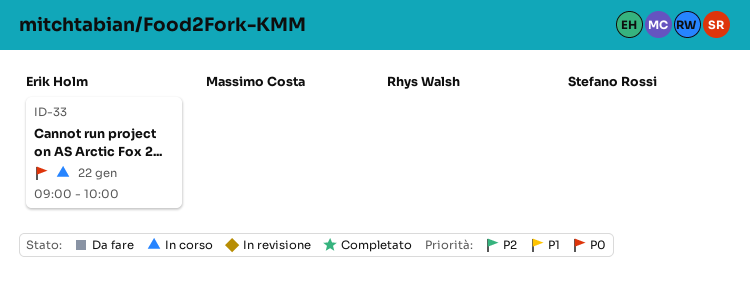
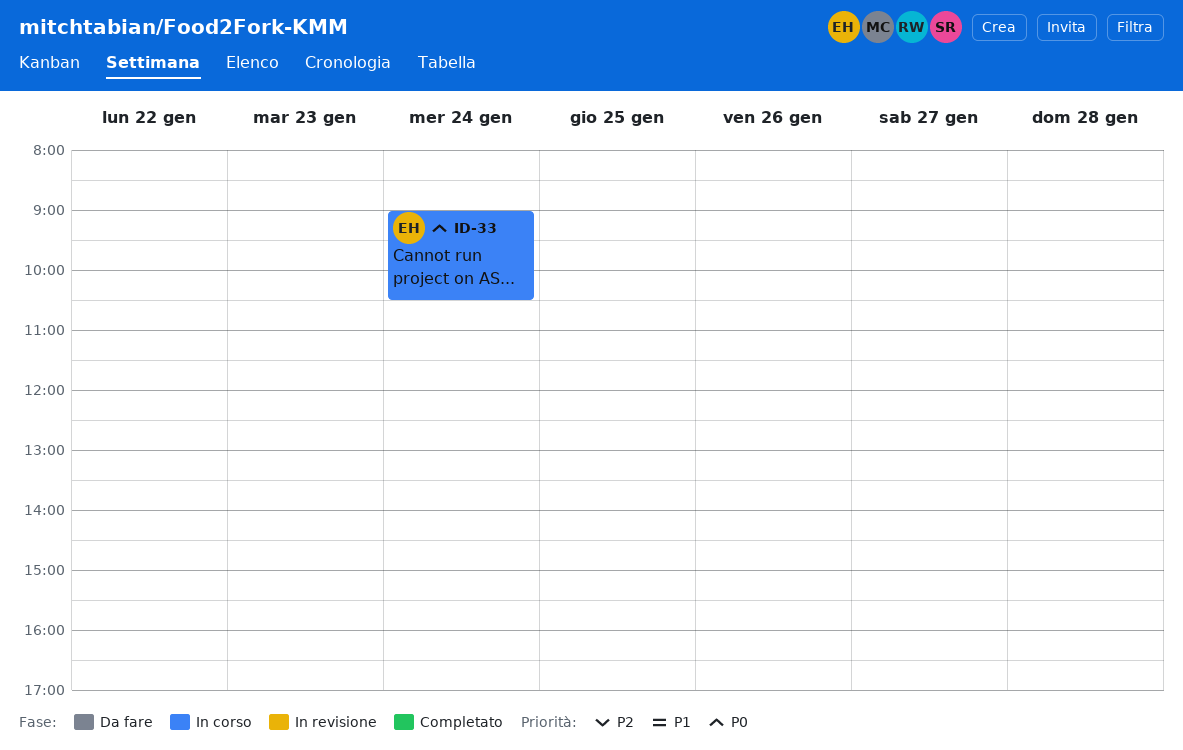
ID-33, day: Jan 22 -> Jan 24
ID-33, ends: 10:00 -> 10:30

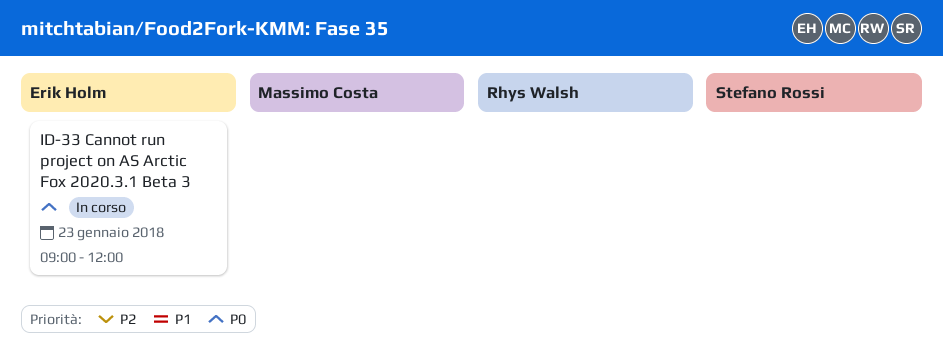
ID-33, day: Jan 24 -> Jan 23
ID-33, ends: 10:30 -> 12:00

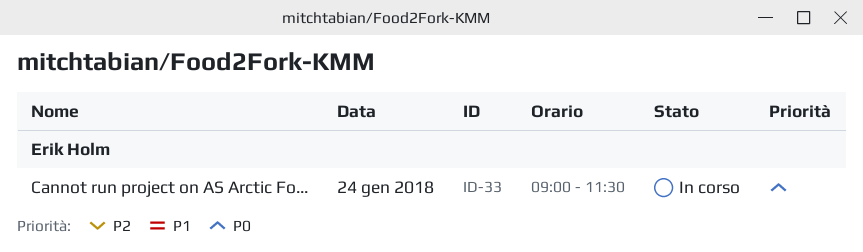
ID-33, day: Jan 23 -> Jan 24
ID-33, ends: 12:00 -> 11:30

